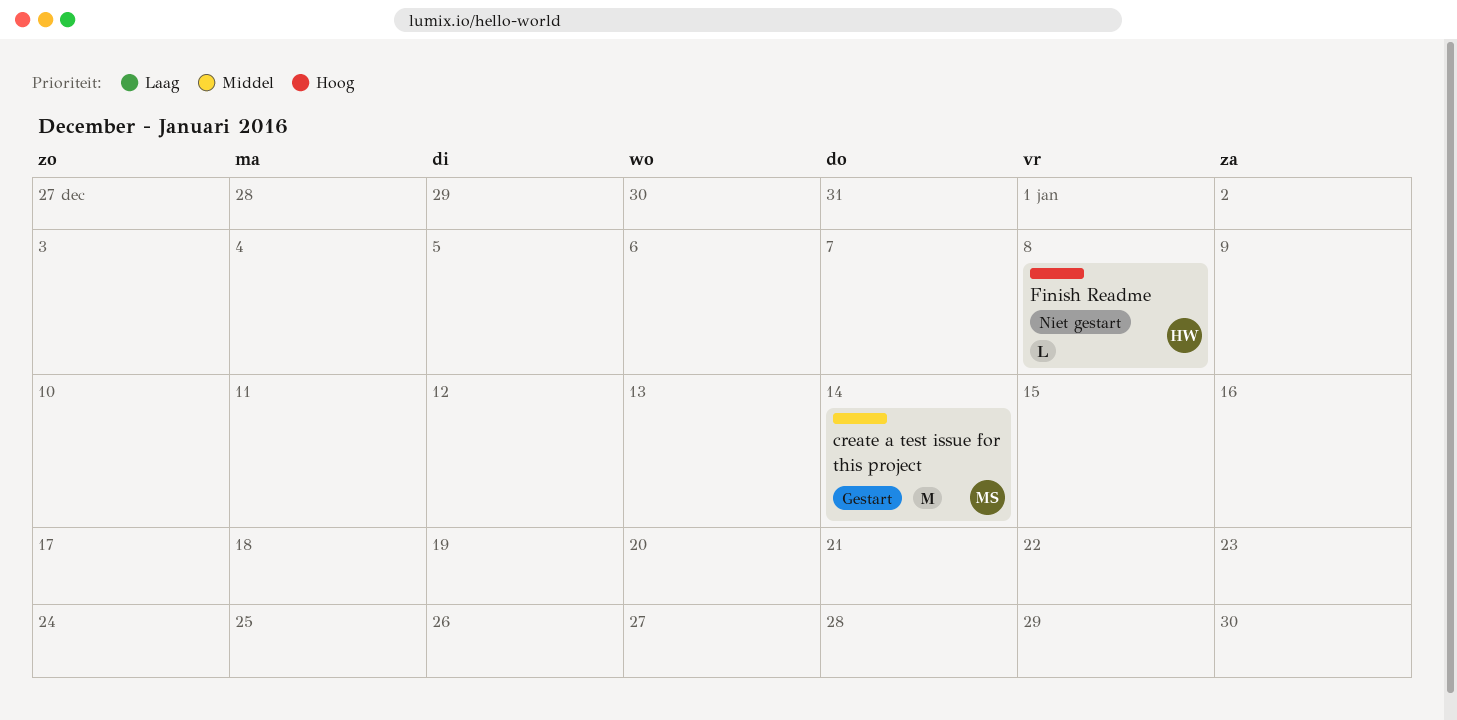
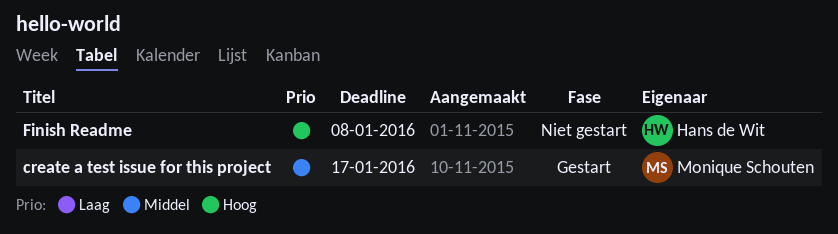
create a test issue for this project, due: Jan 14 -> Jan 17

